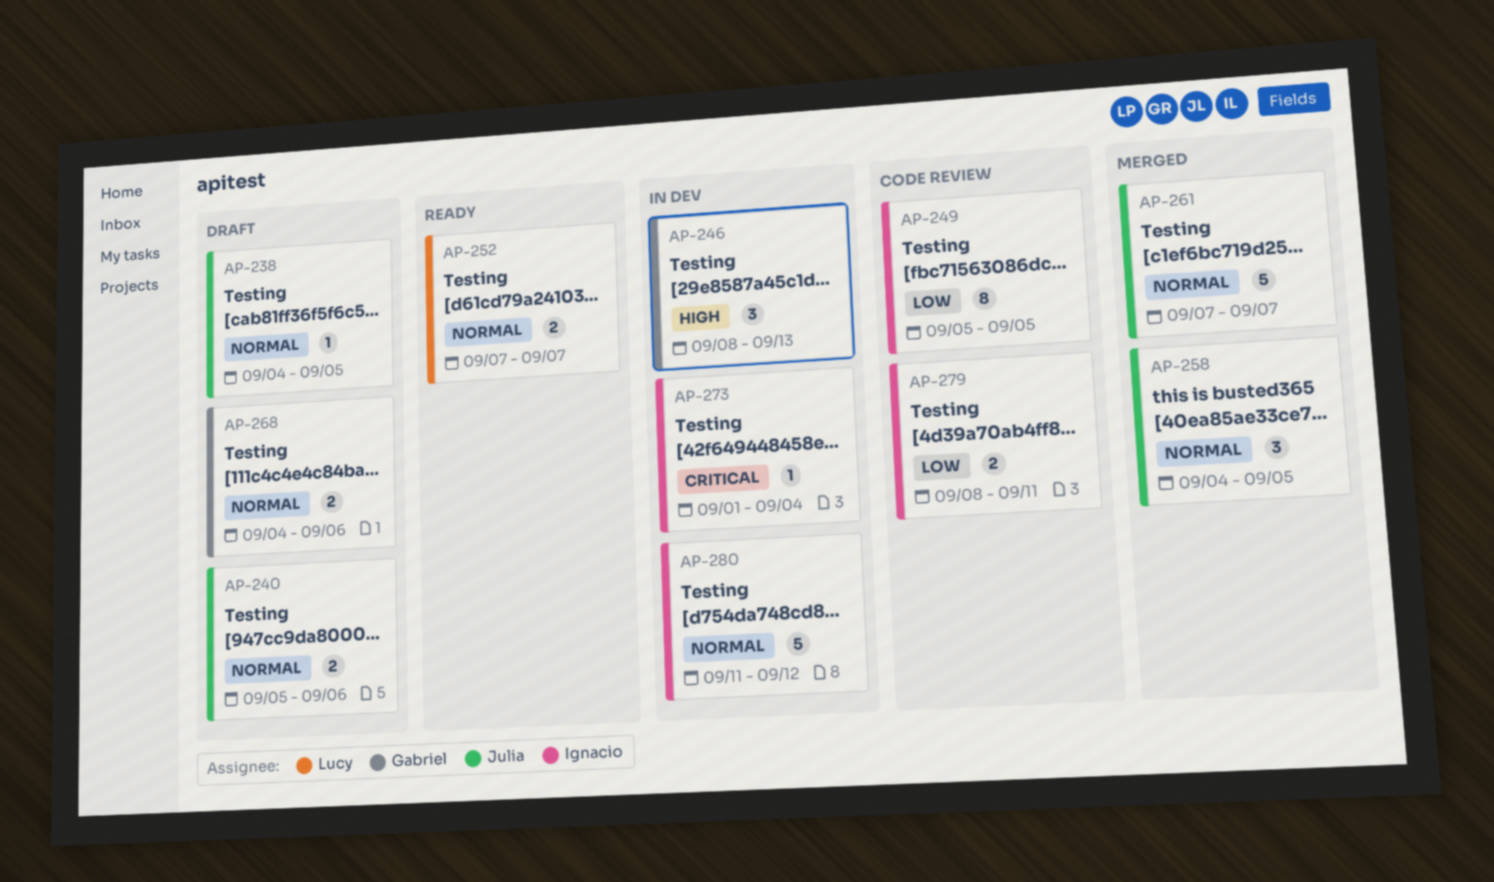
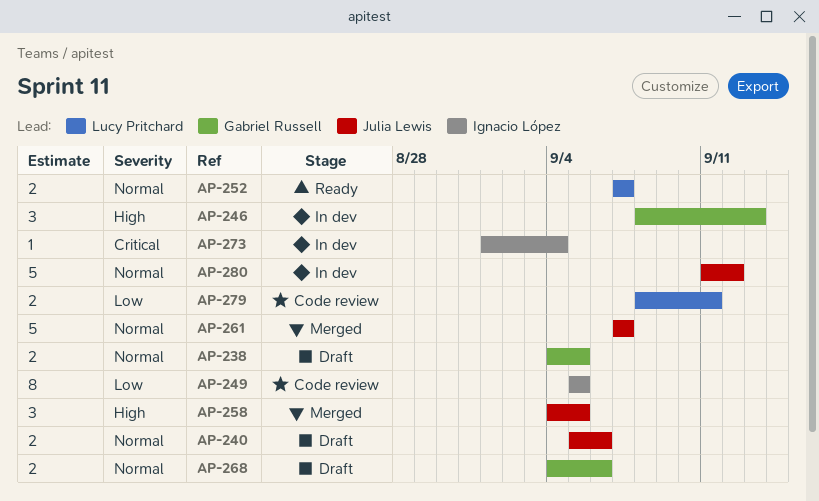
AP-238, owner: Julia Lewis -> Gabriel Russell
AP-238, estimate: 1 -> 2
AP-258, priority: Normal -> High
AP-279, owner: Ignacio López -> Lucy Pritchard
AP-280, owner: Ignacio López -> Julia Lewis

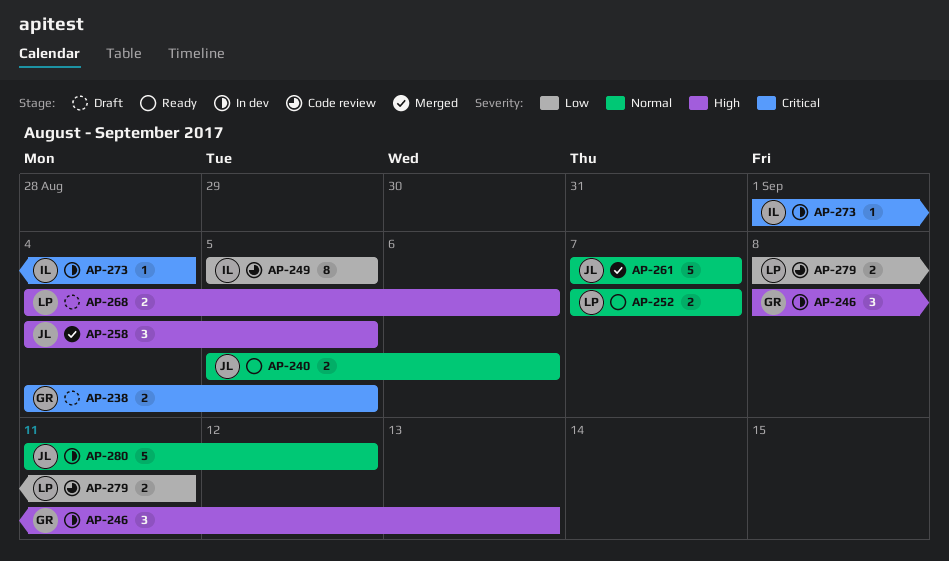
AP-238, priority: Normal -> Critical
AP-240, status: Draft -> Ready
AP-268, owner: Gabriel Russell -> Lucy Pritchard
AP-268, priority: Normal -> High

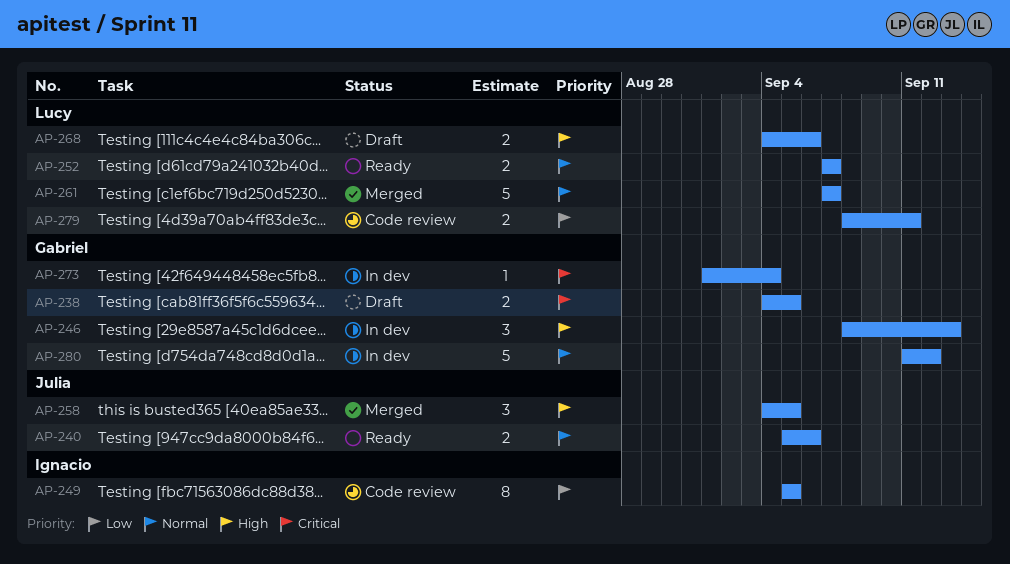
AP-261, owner: Julia -> Lucy
AP-273, owner: Ignacio -> Gabriel
AP-280, owner: Julia -> Gabriel

